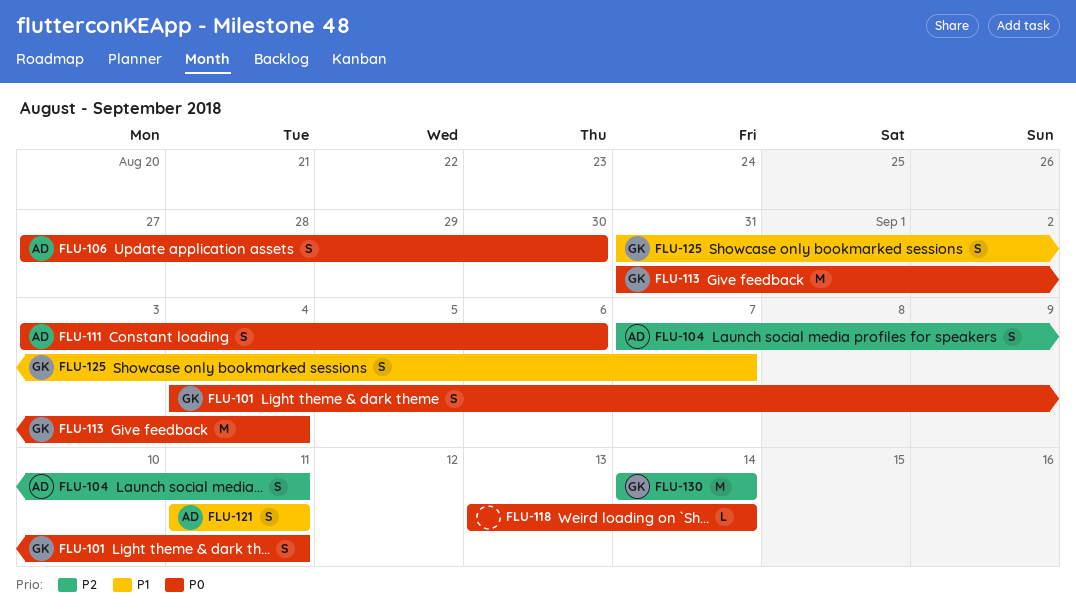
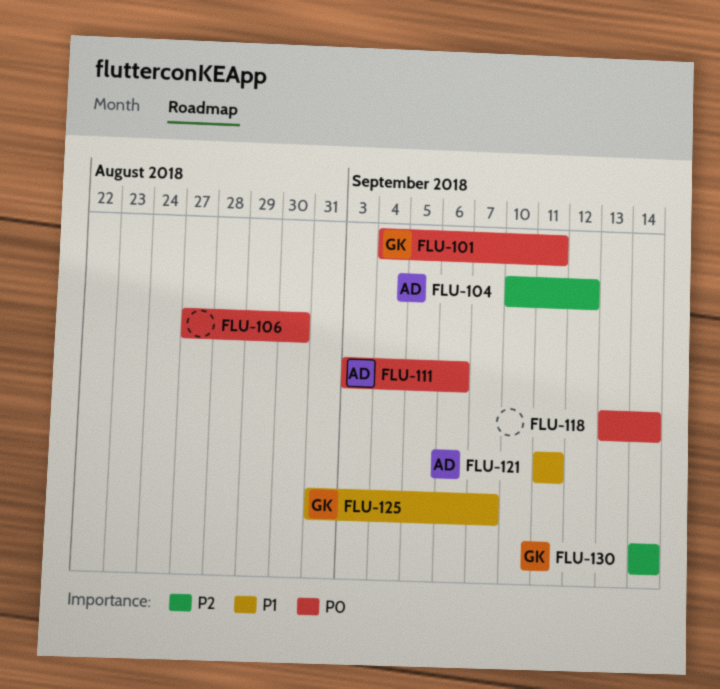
FLU-104, start: Sep 7 -> Sep 10
FLU-104, due: Sep 11 -> Sep 12
FLU-106, owner: AD -> none
FLU-113: present -> none

